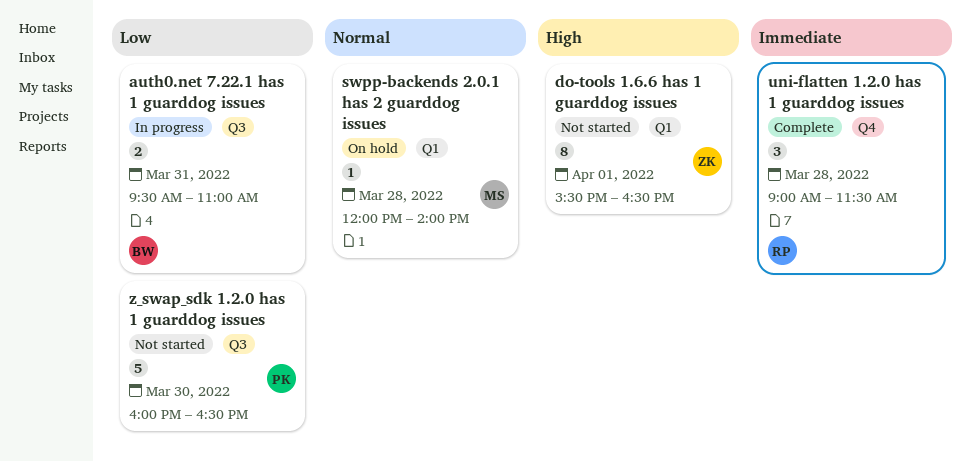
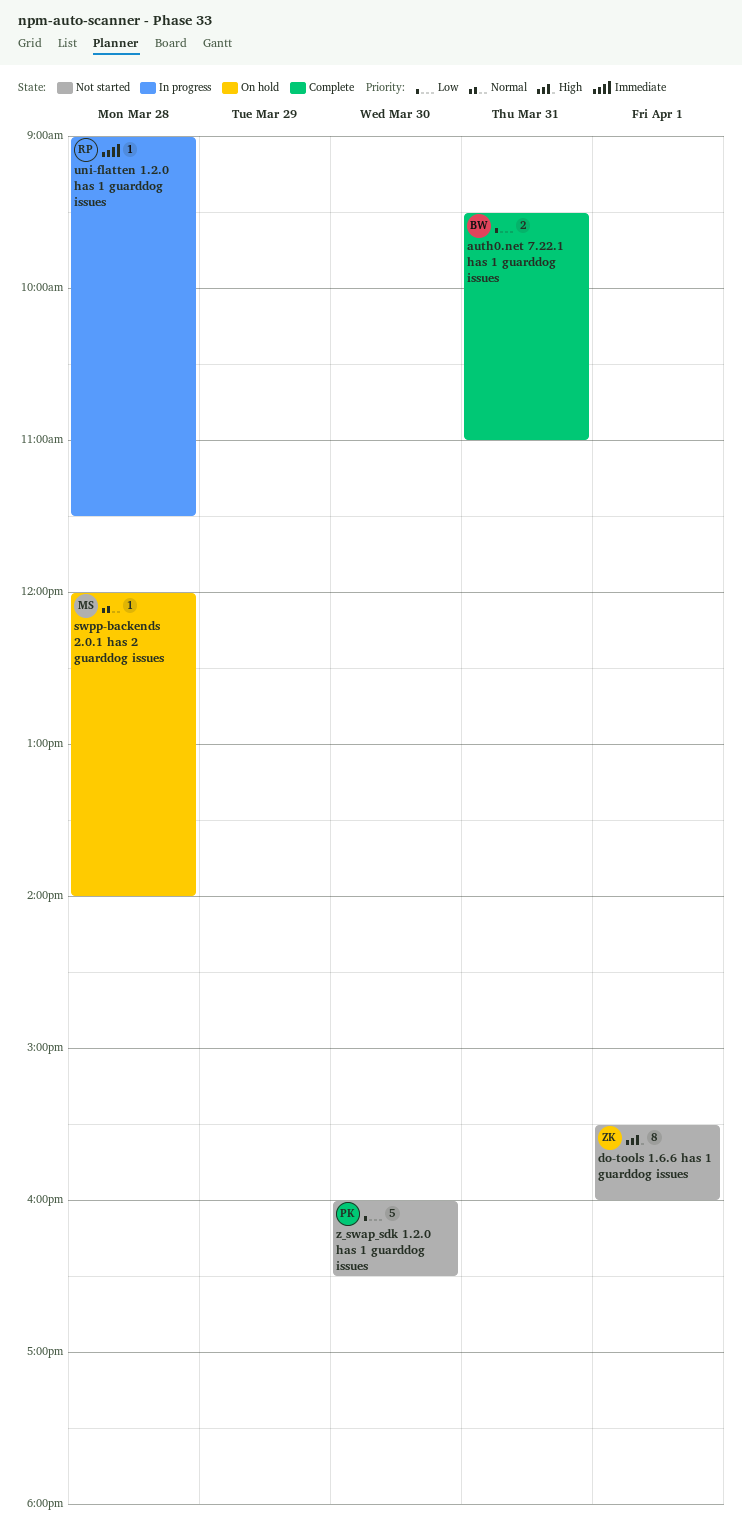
auth0.net 7.22.1 has 1 guarddog issues, status: In progress -> Complete
do-tools 1.6.6 has 1 guarddog issues, ends: 16:30 -> 16:00
uni-flatten 1.2.0 has 1 guarddog issues, status: Complete -> In progress
uni-flatten 1.2.0 has 1 guarddog issues, estimate: 3 -> 1

